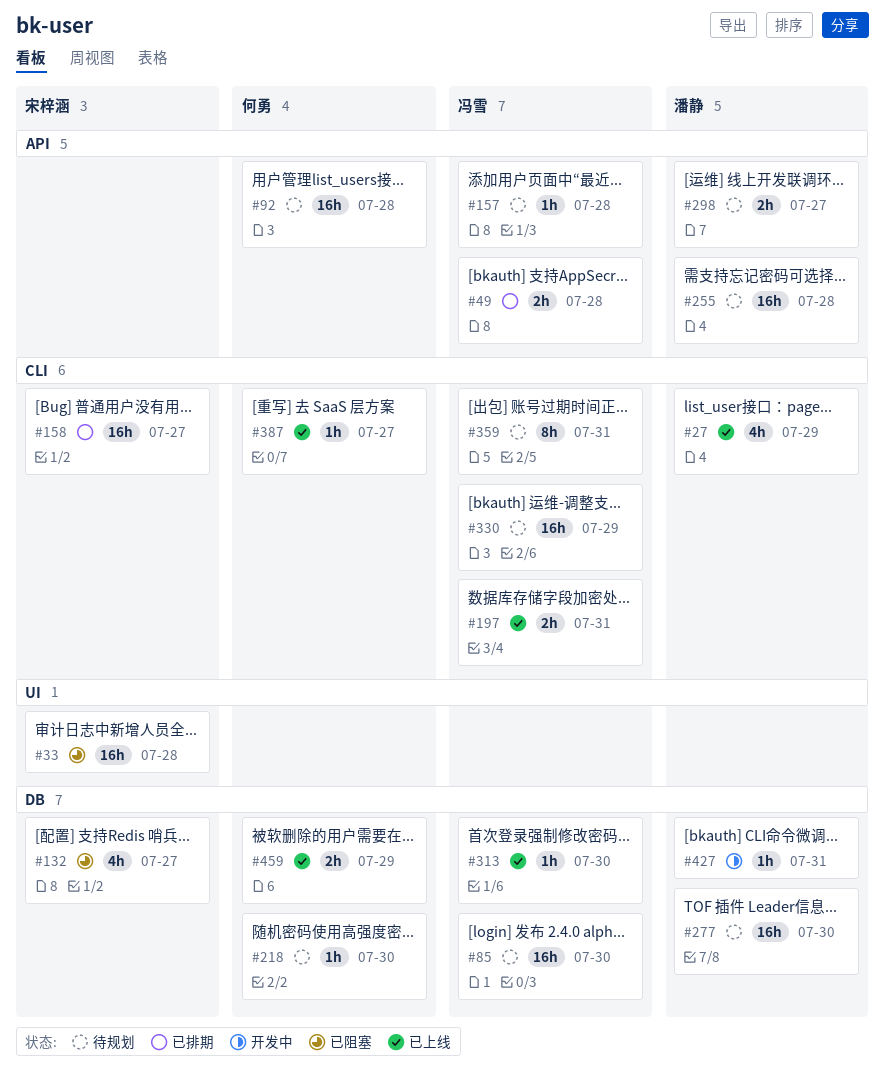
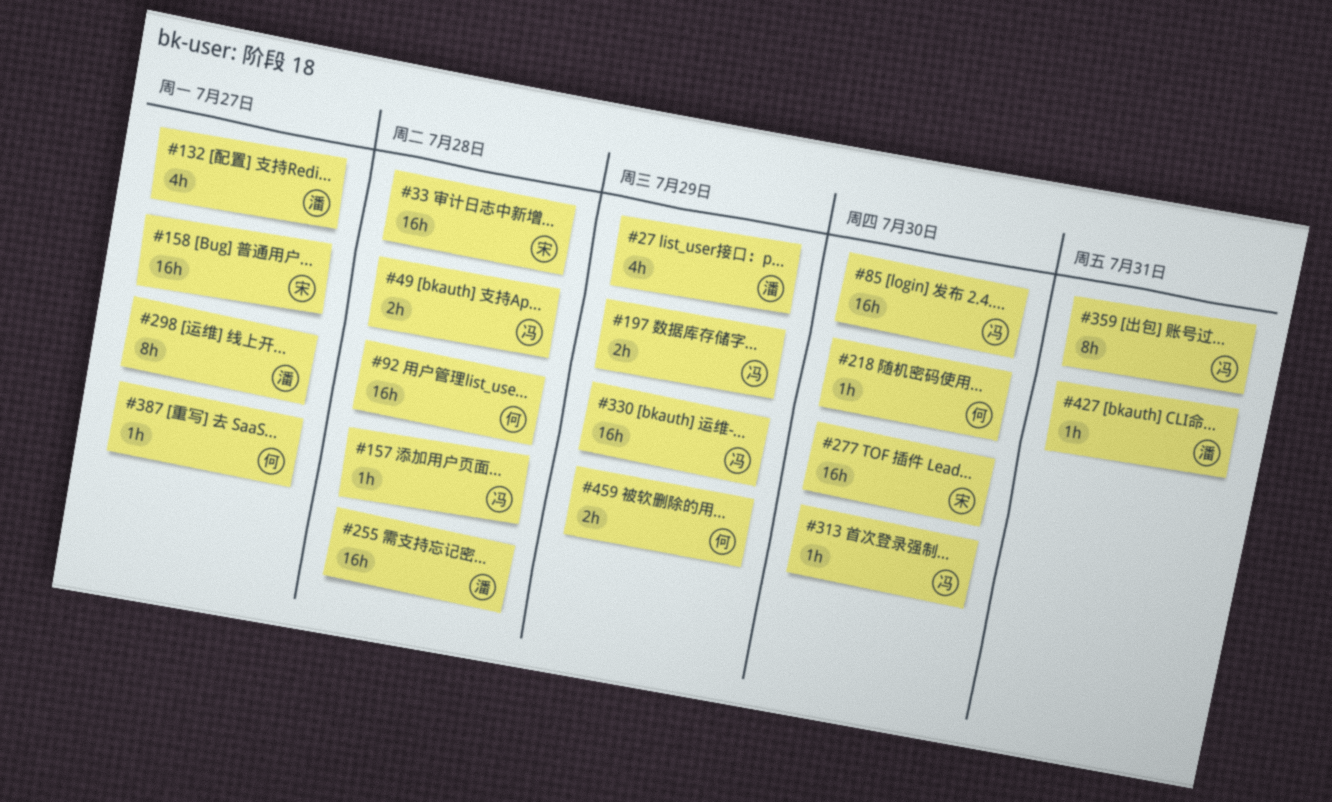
#132, owner: 宋梓涵 -> 潘静
#197, due: Jul 31 -> Jul 29
#277, owner: 潘静 -> 宋梓涵
#298, estimate: 2h -> 8h

